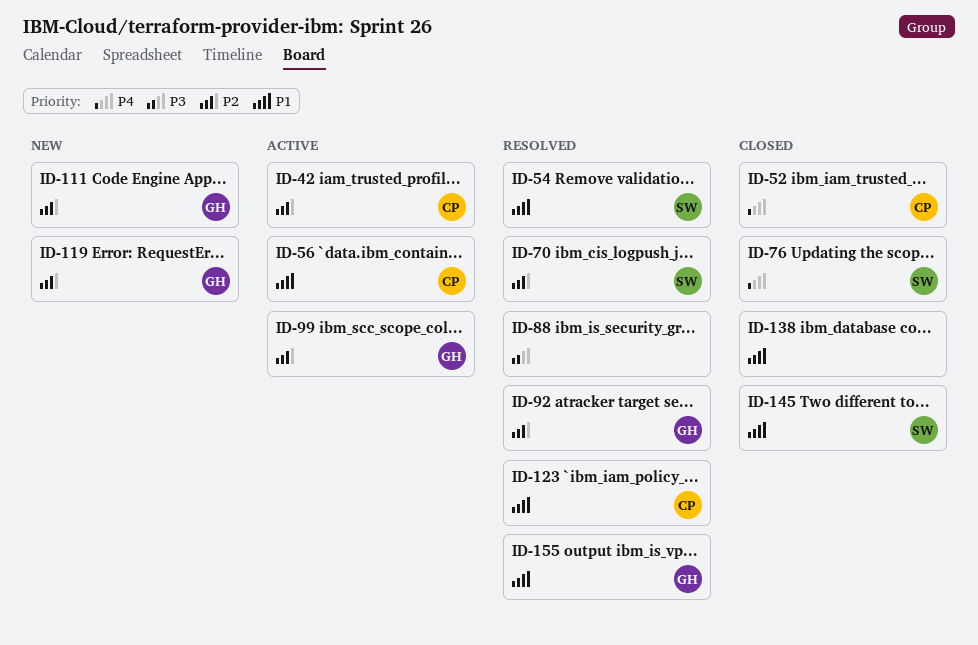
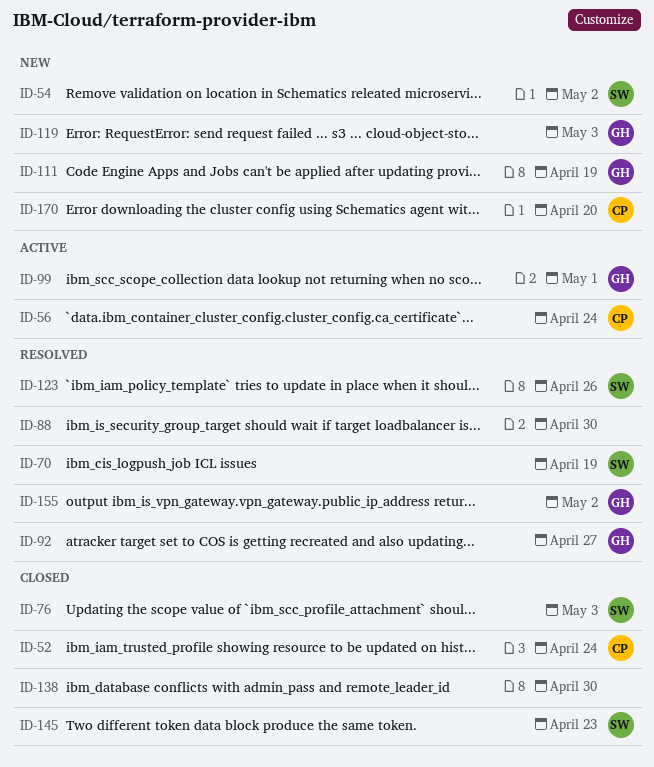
ID-42: present -> none
ID-54, status: Resolved -> New
ID-123, owner: CP -> SW
ID-170: none -> present

